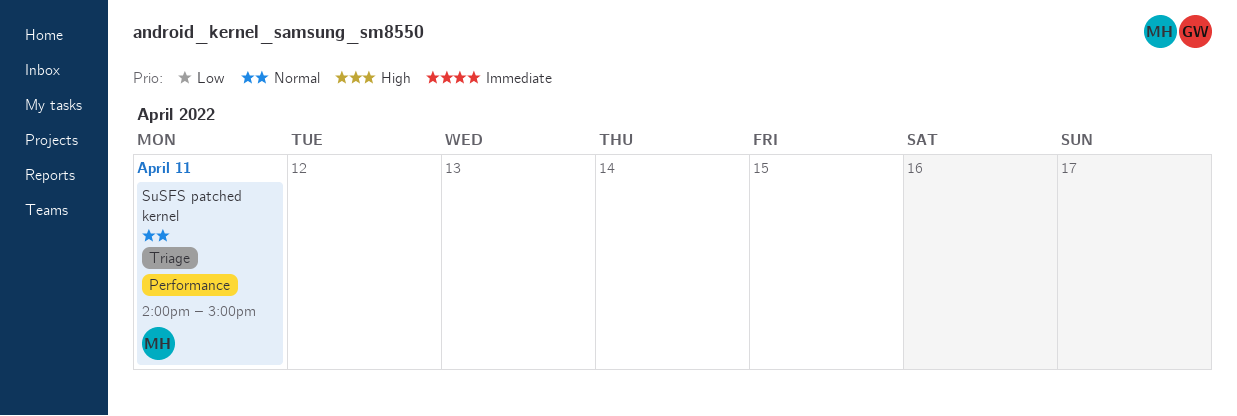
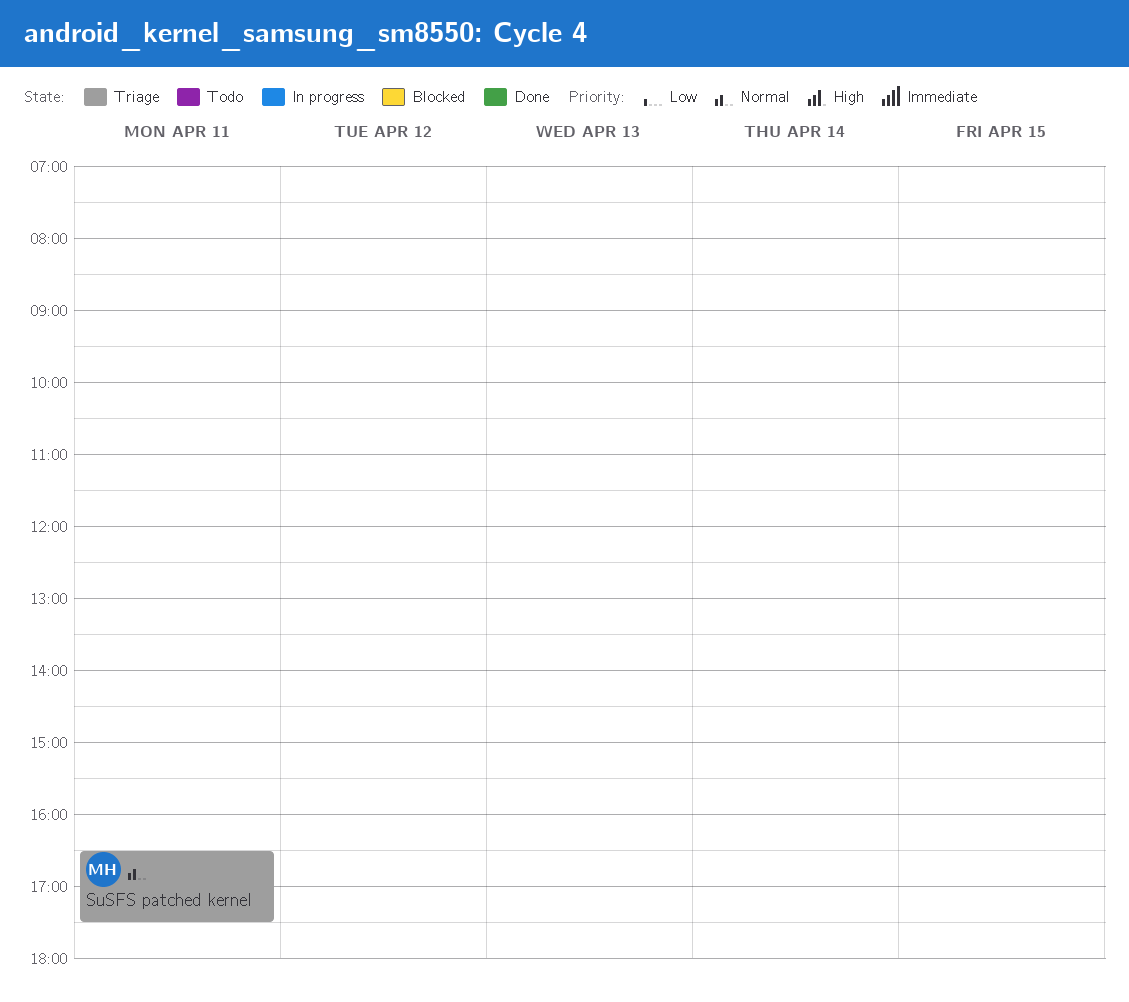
SuSFS patched kernel, begins: 14:00 -> 16:30
SuSFS patched kernel, ends: 15:00 -> 17:30

